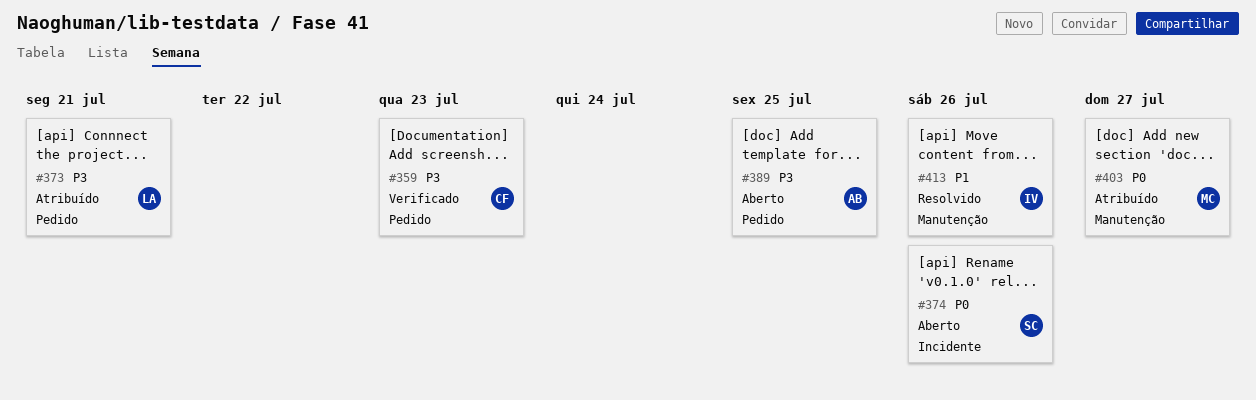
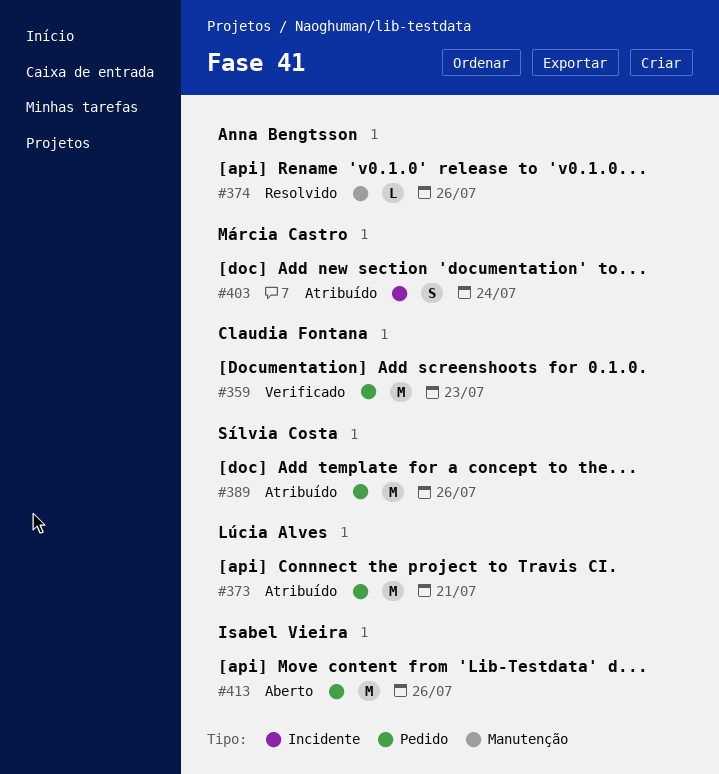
#374, status: Aberto -> Resolvido
#374, owner: Sílvia Costa -> Anna Bengtsson
#374, label: Incidente -> Manutenção
#389, status: Aberto -> Atribuído
#389, owner: Anna Bengtsson -> Sílvia Costa
#389, due: Jul 25 -> Jul 26
#403, label: Manutenção -> Incidente
#403, due: Jul 27 -> Jul 24
#413, status: Resolvido -> Aberto
#413, label: Manutenção -> Pedido

